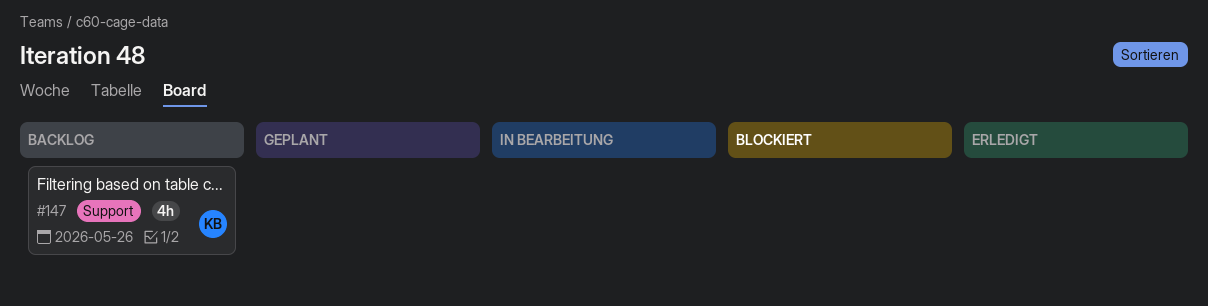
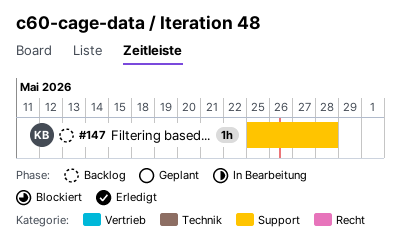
#147, estimate: 4h -> 1h
#147, due: May 26 -> May 28

